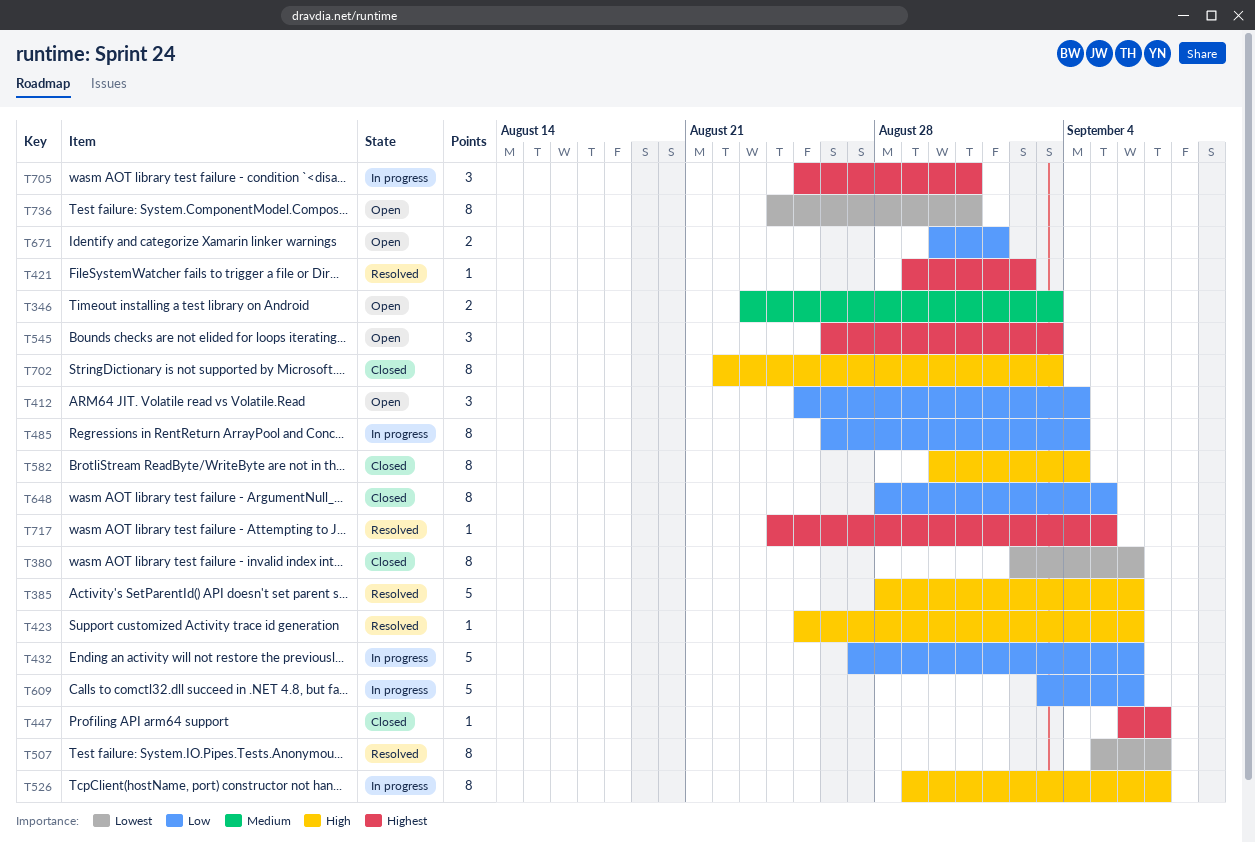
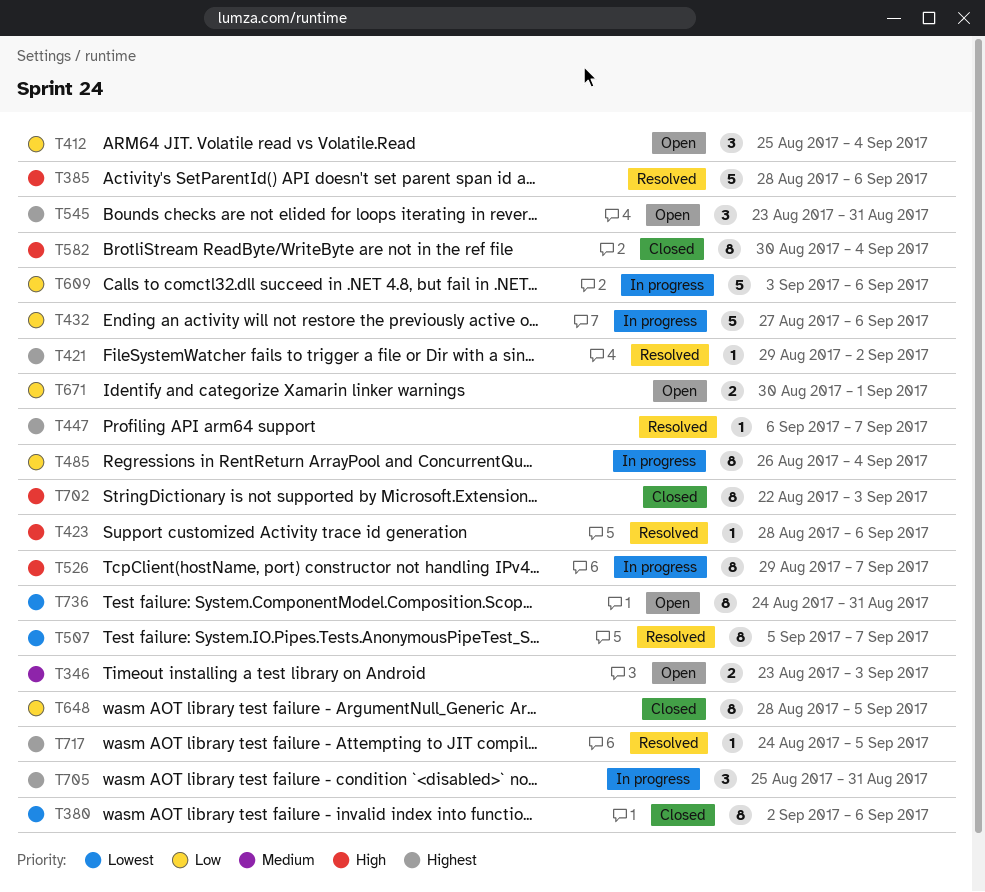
T423, start: Aug 25 -> Aug 28
T447, status: Closed -> Resolved
T545, start: Aug 26 -> Aug 23
T545, due: Sep 3 -> Aug 31

